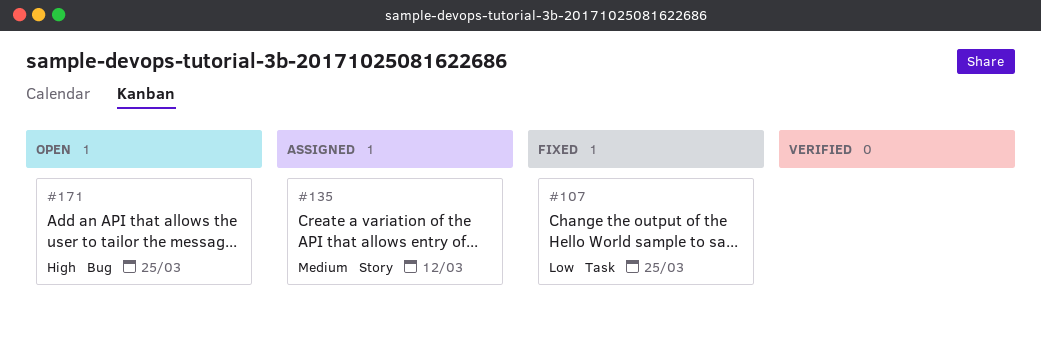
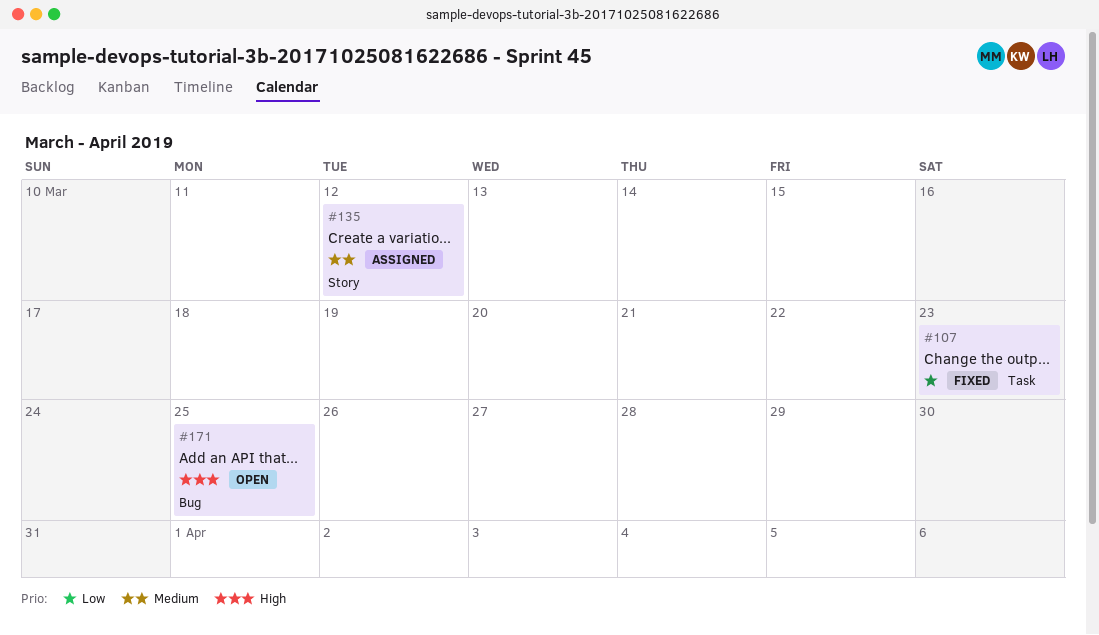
#107, due: Mar 25 -> Mar 23

